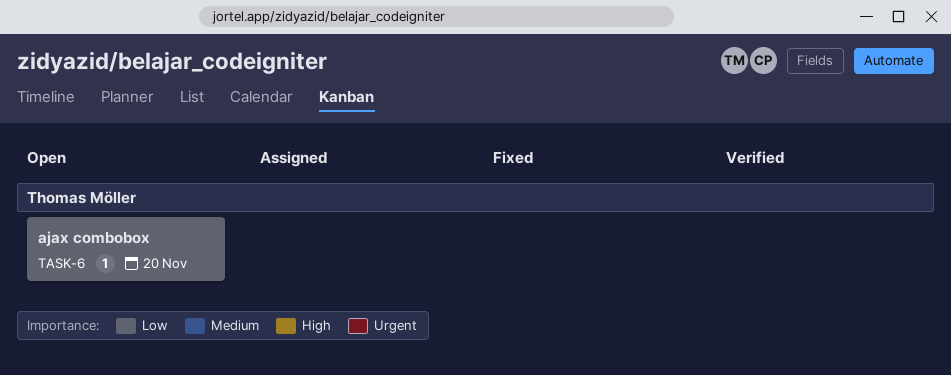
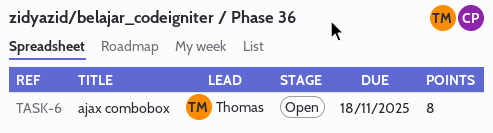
TASK-6, estimate: 1 -> 8
TASK-6, due: Nov 20 -> Nov 18

